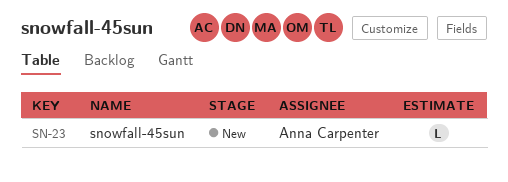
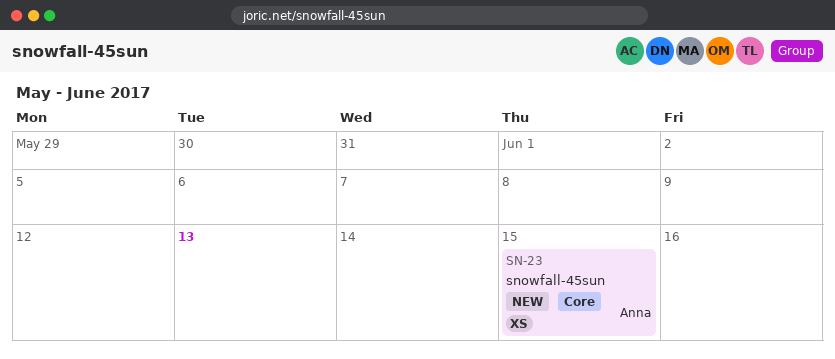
SN-23, estimate: L -> XS

